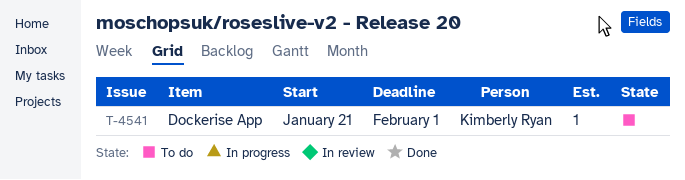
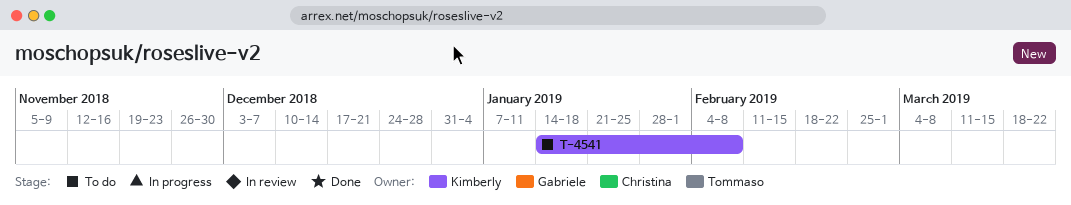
T-4541, start: Jan 21 -> Jan 14
T-4541, due: Feb 1 -> Feb 8

